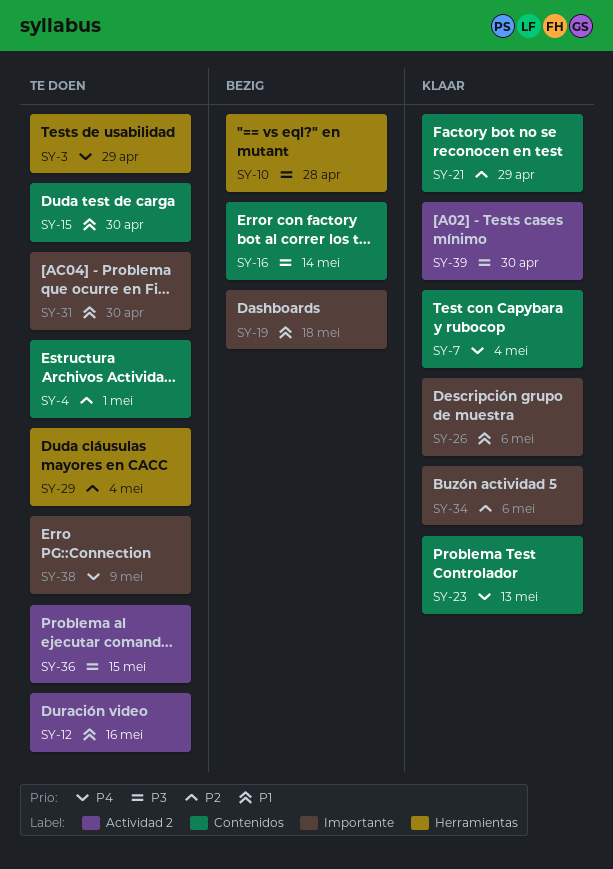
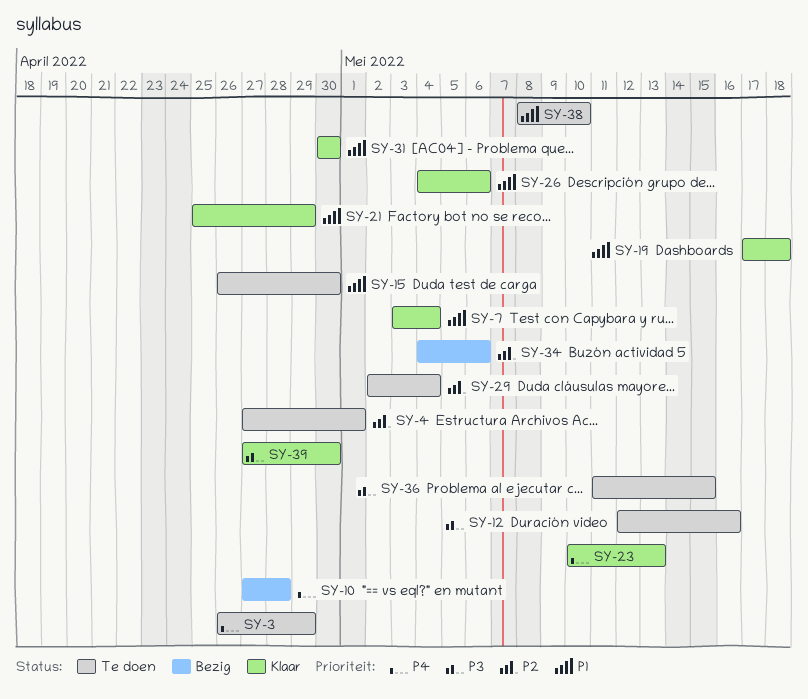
SY-7, priority: P4 -> P1
SY-10, priority: P3 -> P4
SY-12, priority: P1 -> P3
SY-16: present -> none
SY-19, status: Bezig -> Klaar
SY-21, priority: P2 -> P1
SY-31, status: Te doen -> Klaar
SY-34, status: Klaar -> Bezig
SY-38, priority: P4 -> P1
SY-38, due: May 9 -> May 10

